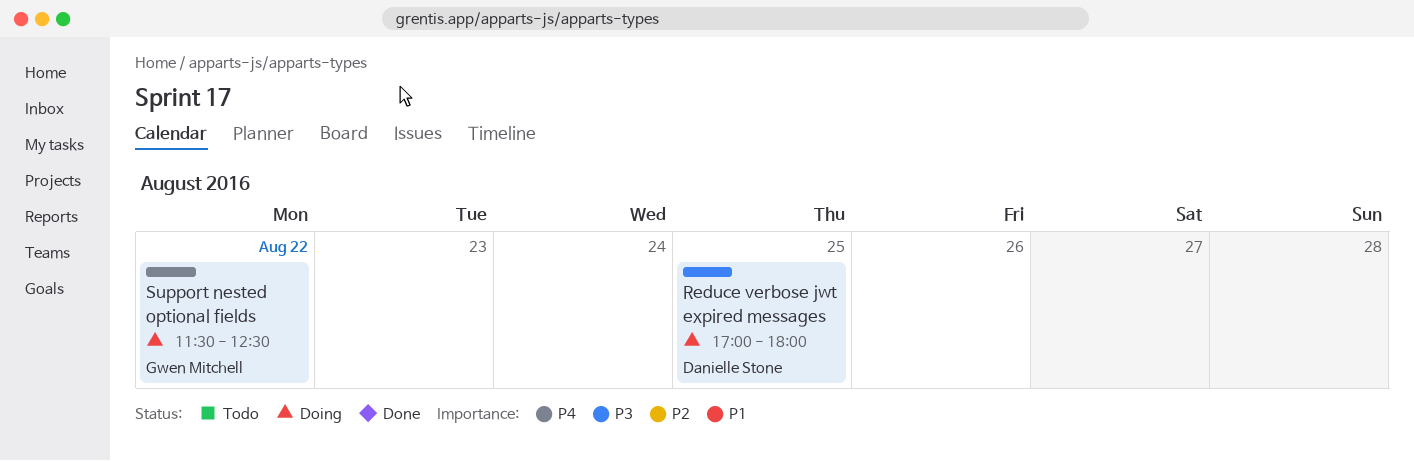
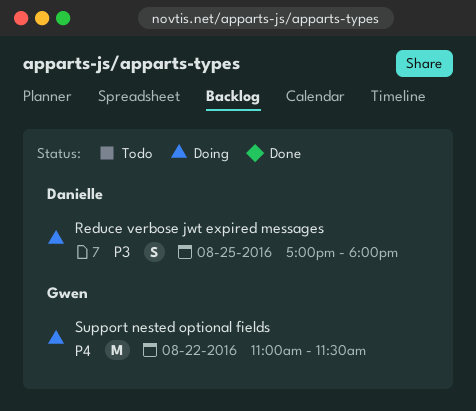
Support nested optional fields, begins: 11:30 -> 11:00
Support nested optional fields, ends: 12:30 -> 11:30

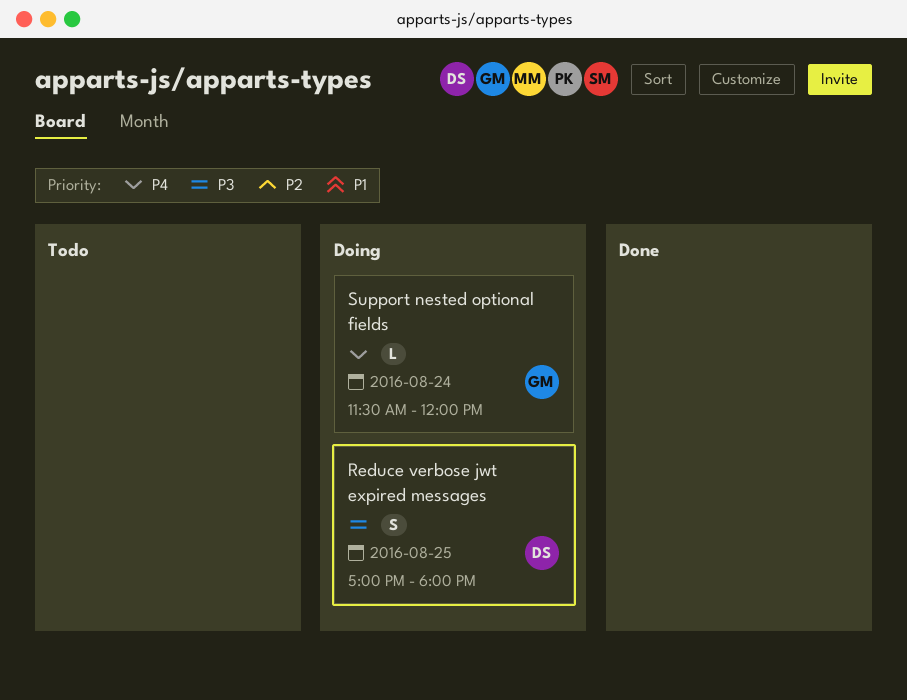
Support nested optional fields, estimate: M -> L
Support nested optional fields, day: Aug 22 -> Aug 24
Support nested optional fields, begins: 11:00 -> 11:30
Support nested optional fields, ends: 11:30 -> 12:00

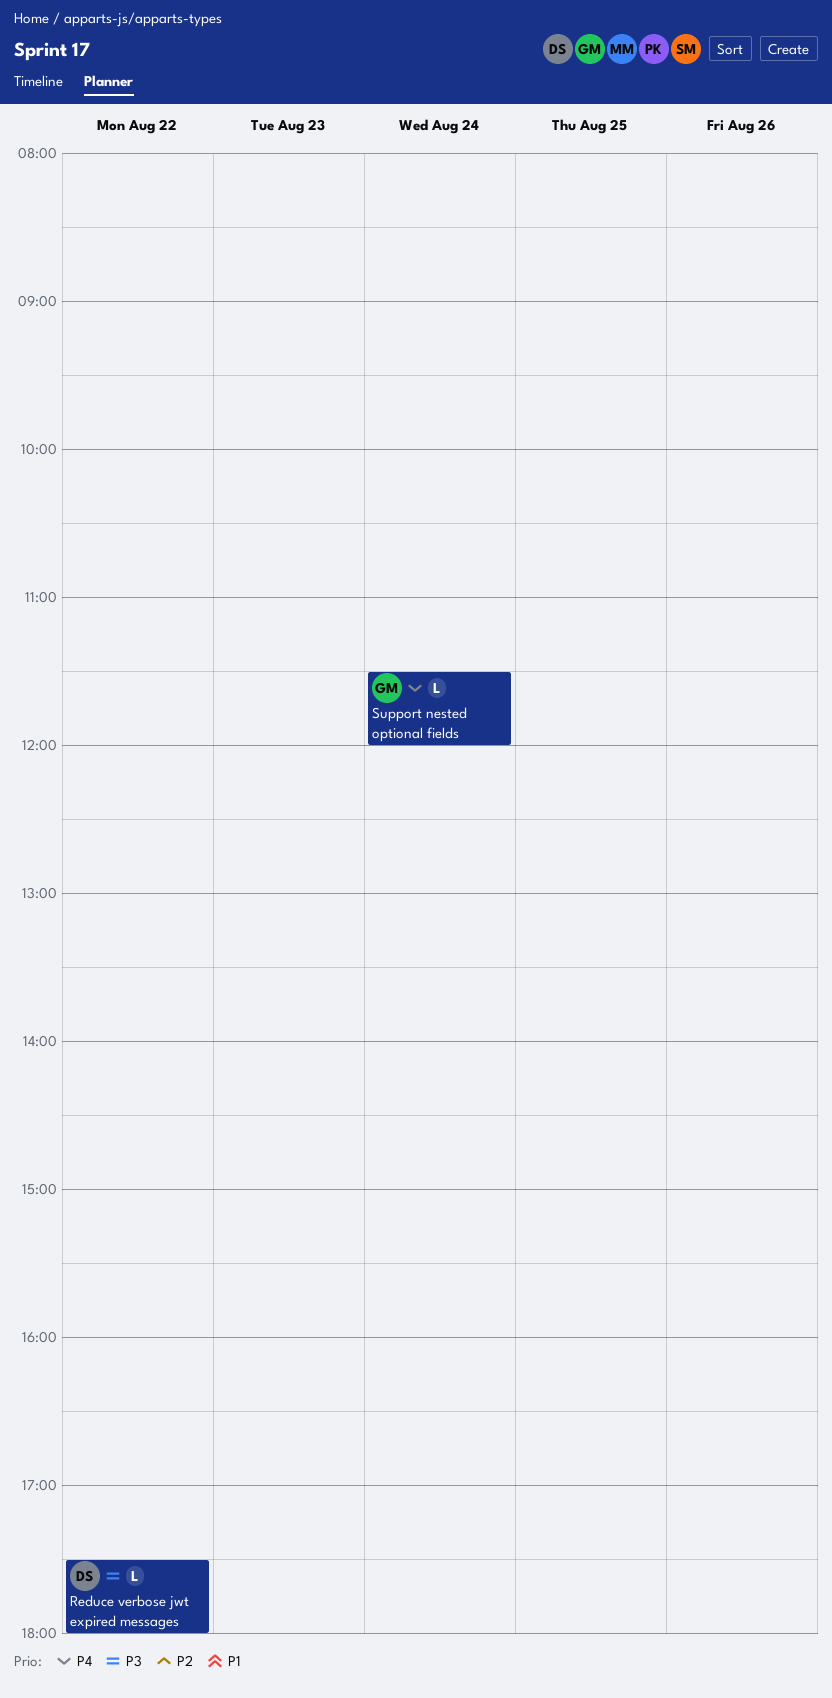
Reduce verbose jwt expired messages, estimate: S -> L
Reduce verbose jwt expired messages, day: Aug 25 -> Aug 22
Reduce verbose jwt expired messages, begins: 17:00 -> 17:30

